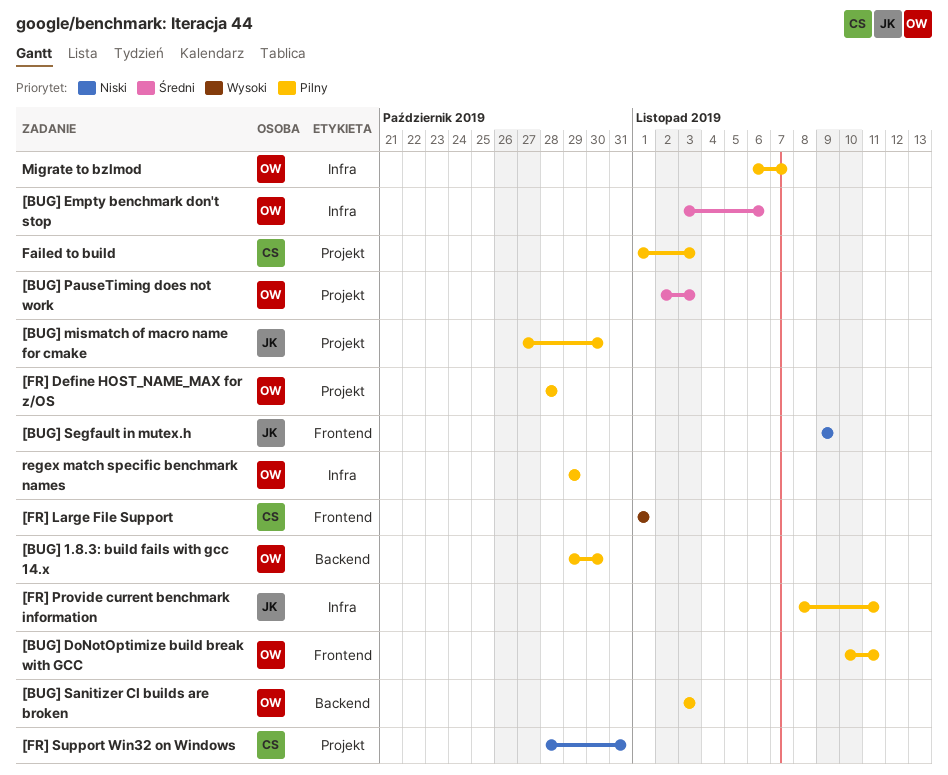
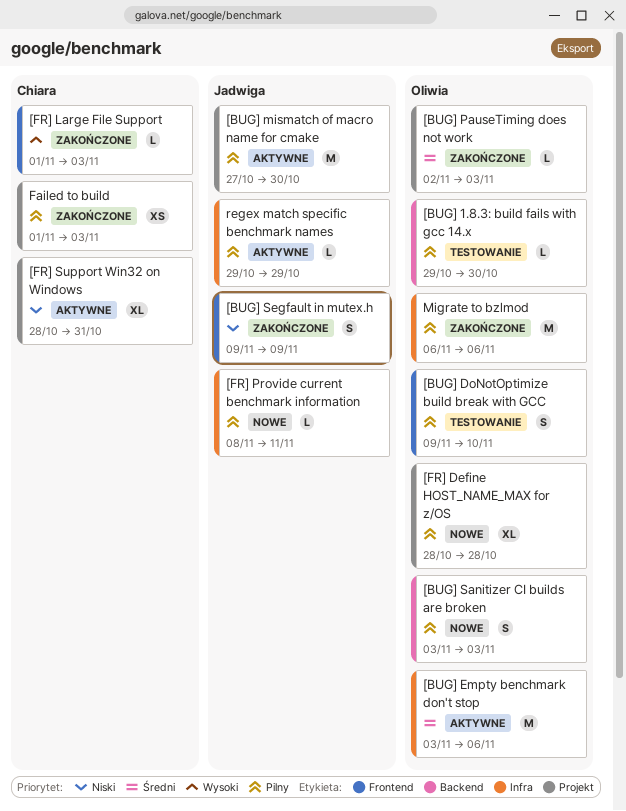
[BUG] DoNotOptimize build break with GCC, start: Nov 10 -> Nov 9
[BUG] DoNotOptimize build break with GCC, due: Nov 11 -> Nov 10
[FR] Large File Support, due: Nov 1 -> Nov 3
Migrate to bzlmod, due: Nov 7 -> Nov 6
regex match specific benchmark names, owner: Oliwia -> Jadwiga

